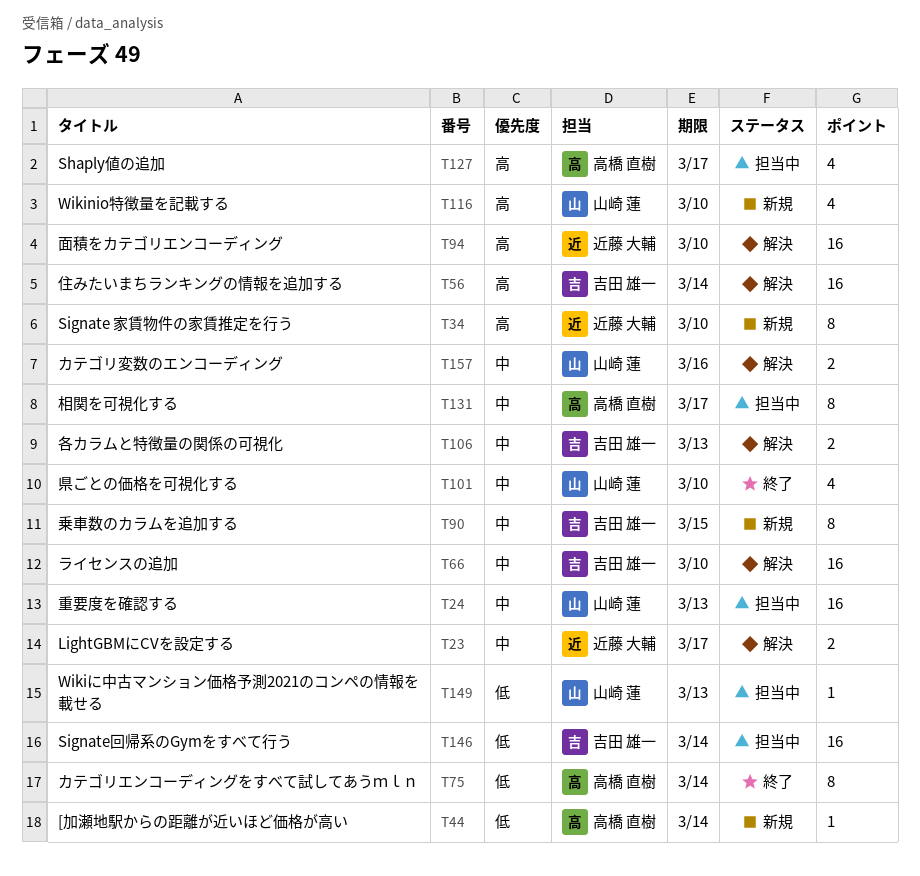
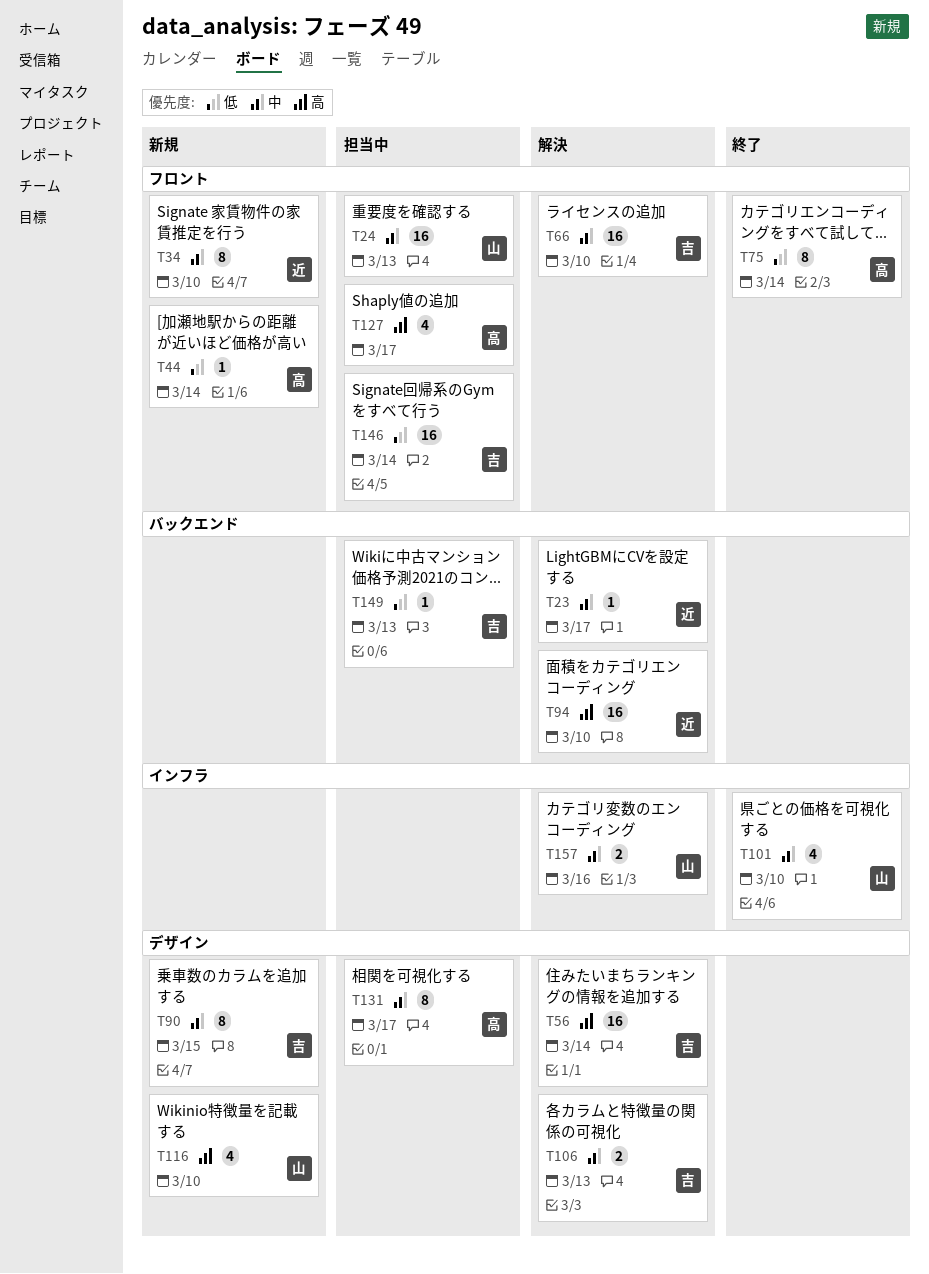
T23, estimate: 2 -> 1
T34, priority: 高 -> 中
T149, owner: 山崎 蓮 -> 吉田 雄一

